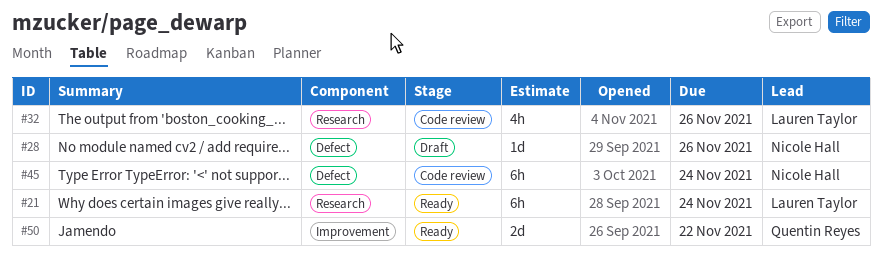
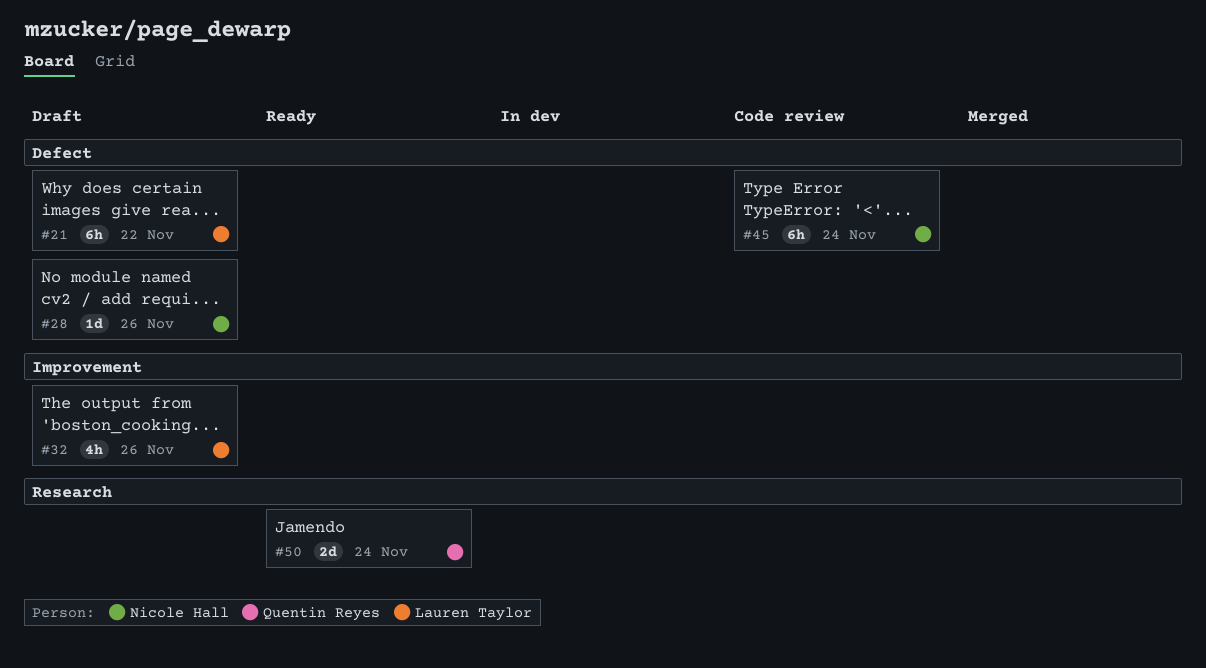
#21, status: Ready -> Draft
#21, label: Research -> Defect
#21, due: Nov 24 -> Nov 22
#32, status: Code review -> Draft
#32, label: Research -> Improvement
#50, label: Improvement -> Research
#50, due: Nov 22 -> Nov 24

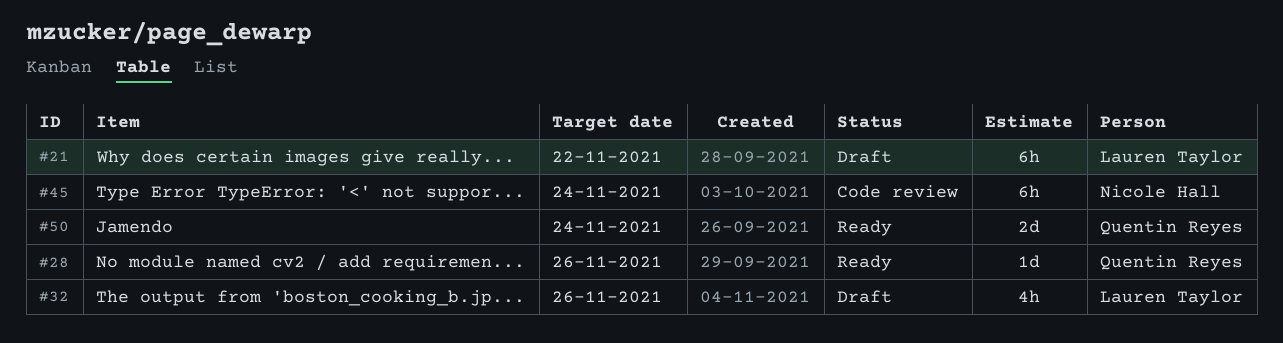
#28, status: Draft -> Ready
#28, owner: Nicole Hall -> Quentin Reyes

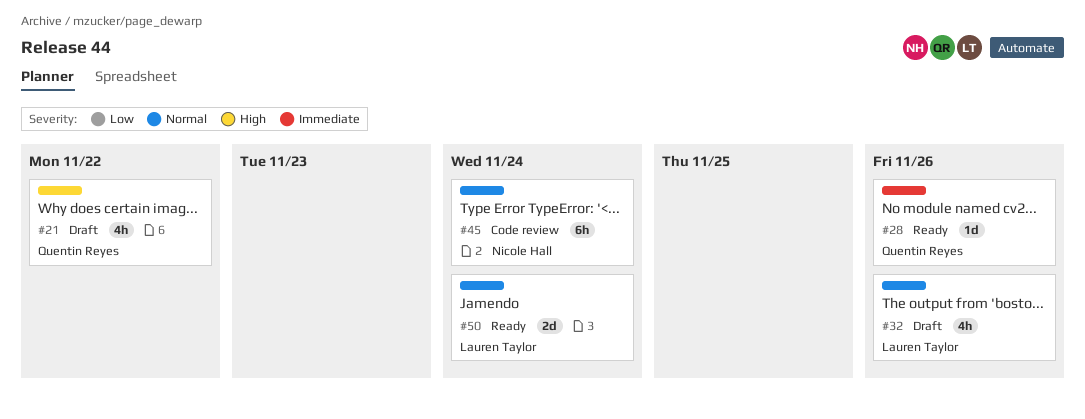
#21, owner: Lauren Taylor -> Quentin Reyes
#21, estimate: 6h -> 4h
#50, owner: Quentin Reyes -> Lauren Taylor

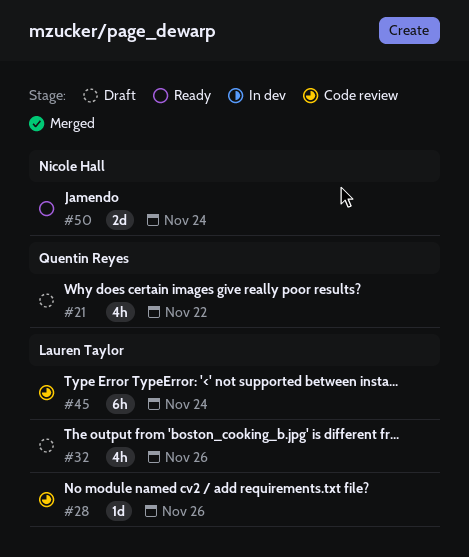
#28, status: Ready -> Code review
#28, owner: Quentin Reyes -> Lauren Taylor
#45, owner: Nicole Hall -> Lauren Taylor
#50, owner: Lauren Taylor -> Nicole Hall

